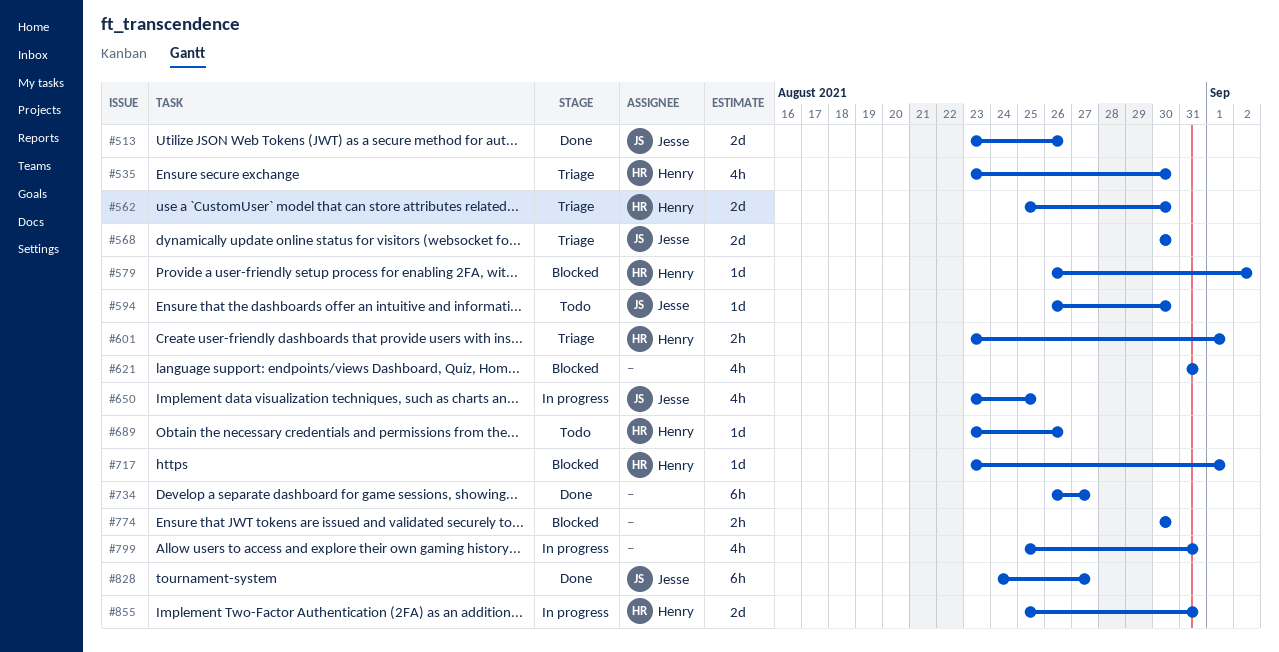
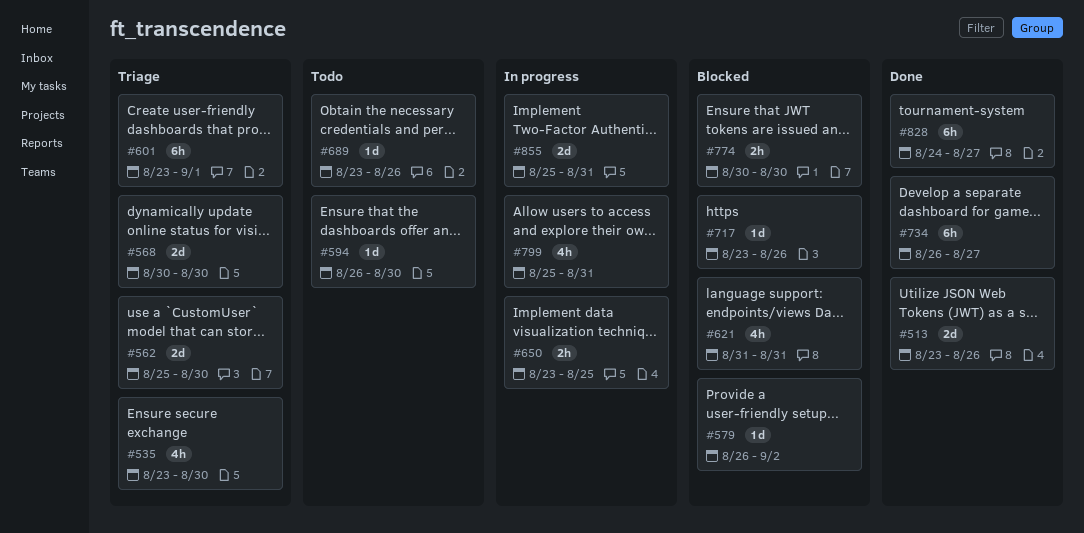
#601, estimate: 2h -> 6h
#650, estimate: 4h -> 2h
#717, due: Sep 1 -> Aug 26

